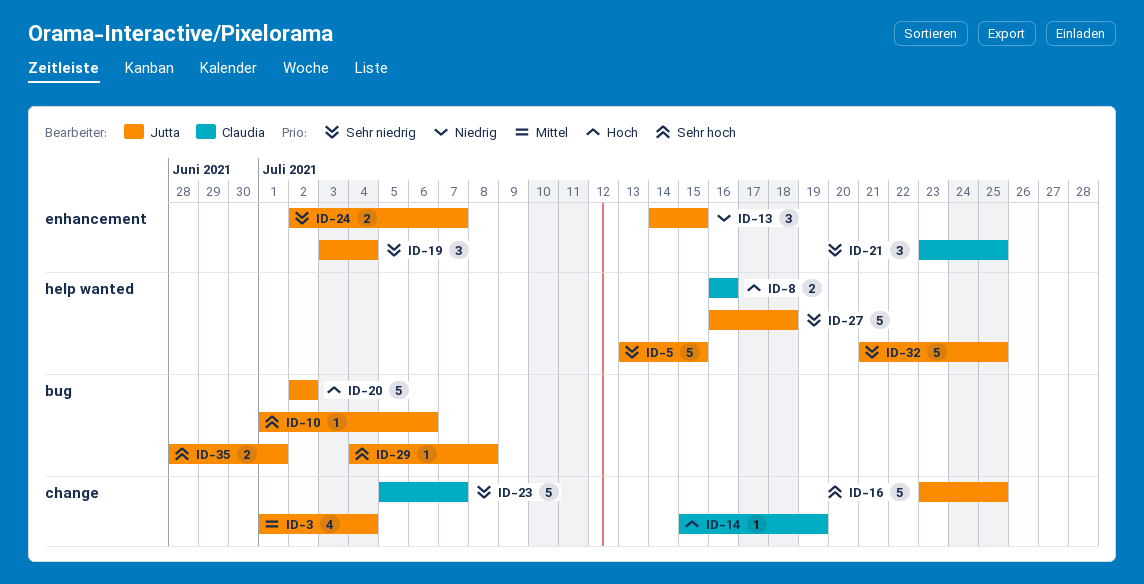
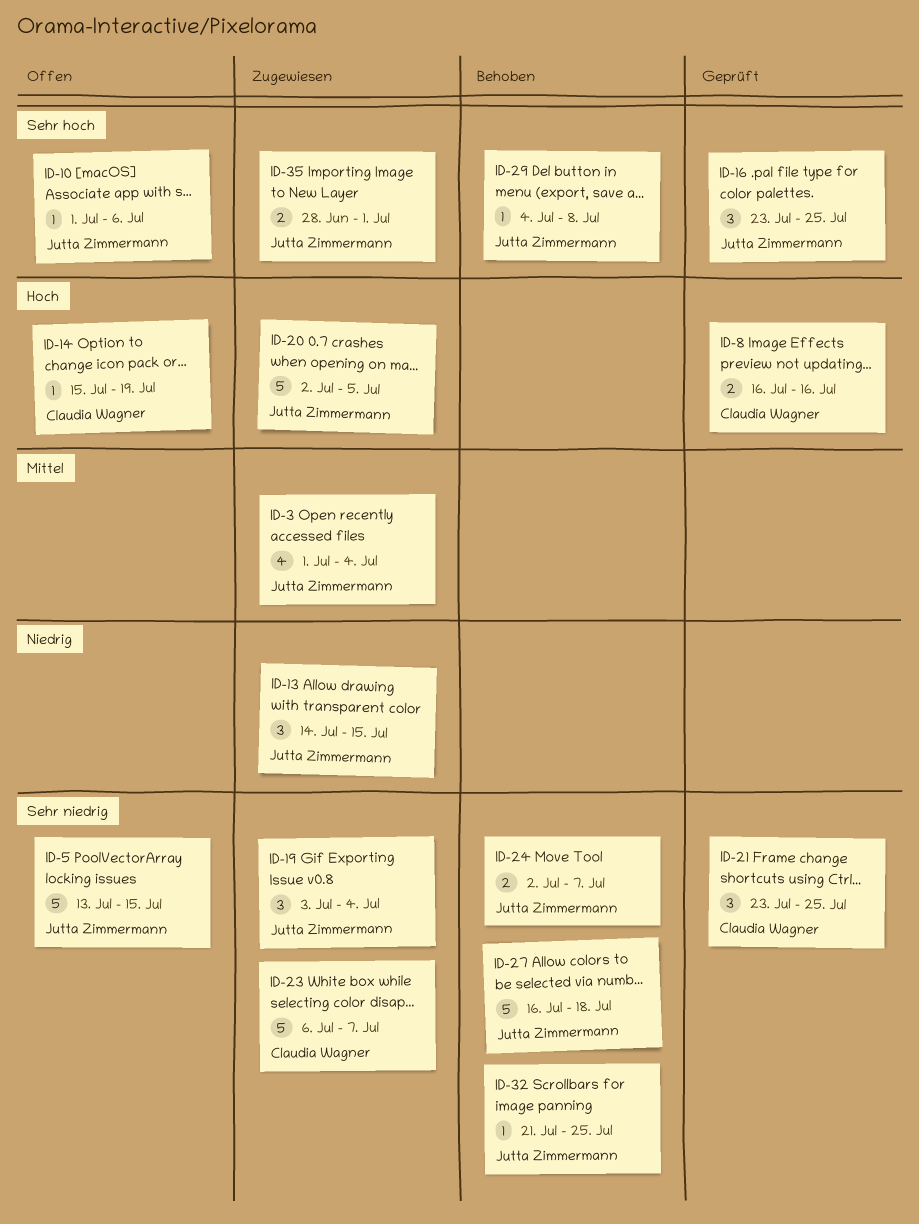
ID-16, estimate: 5 -> 3
ID-20, due: Jul 2 -> Jul 5
ID-23, start: Jul 5 -> Jul 6
ID-32, estimate: 5 -> 1

